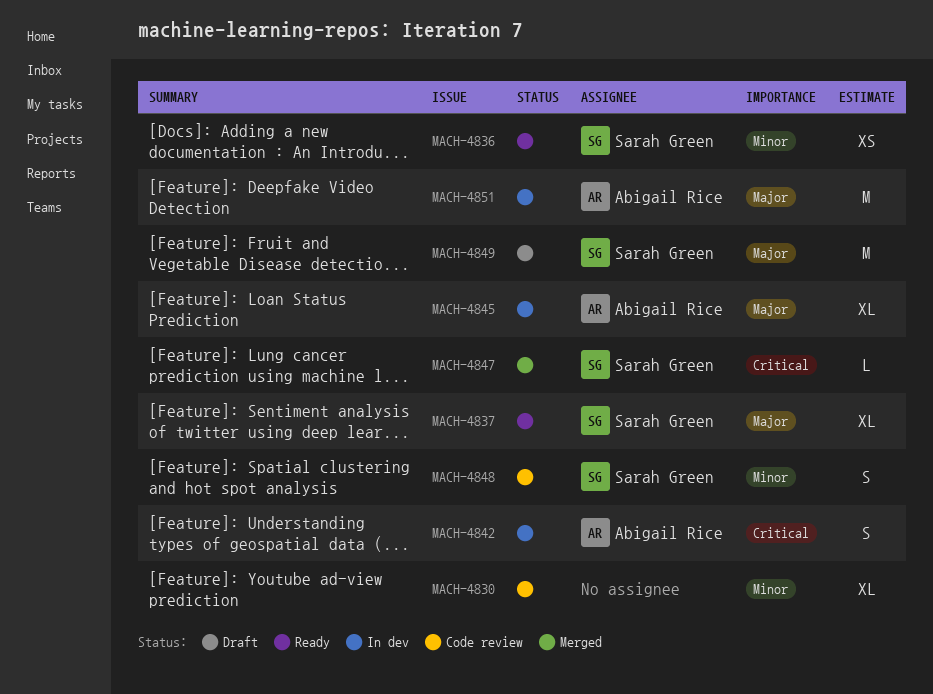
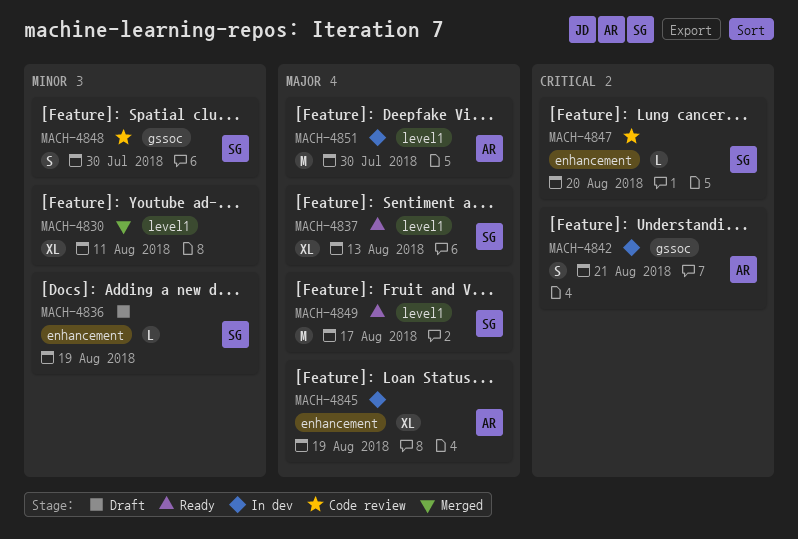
MACH-4830, status: Code review -> Merged
MACH-4836, status: Ready -> Draft
MACH-4836, estimate: XS -> L
MACH-4847, status: Merged -> Code review
MACH-4849, status: Draft -> Ready

